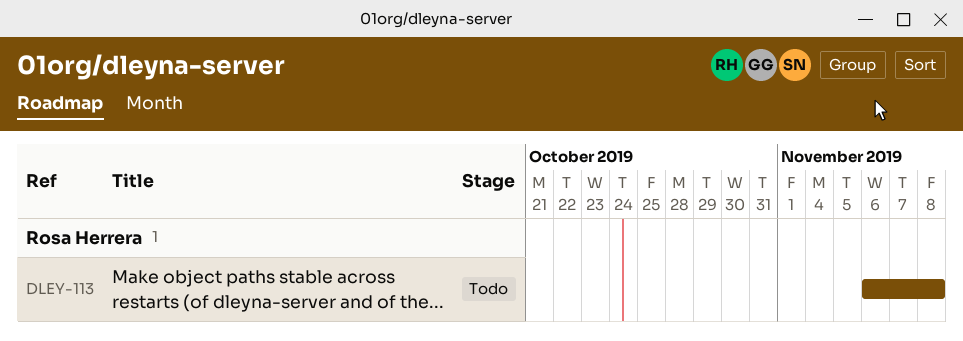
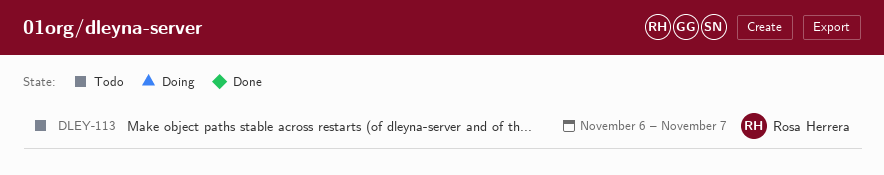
DLEY-113, due: Nov 8 -> Nov 7

